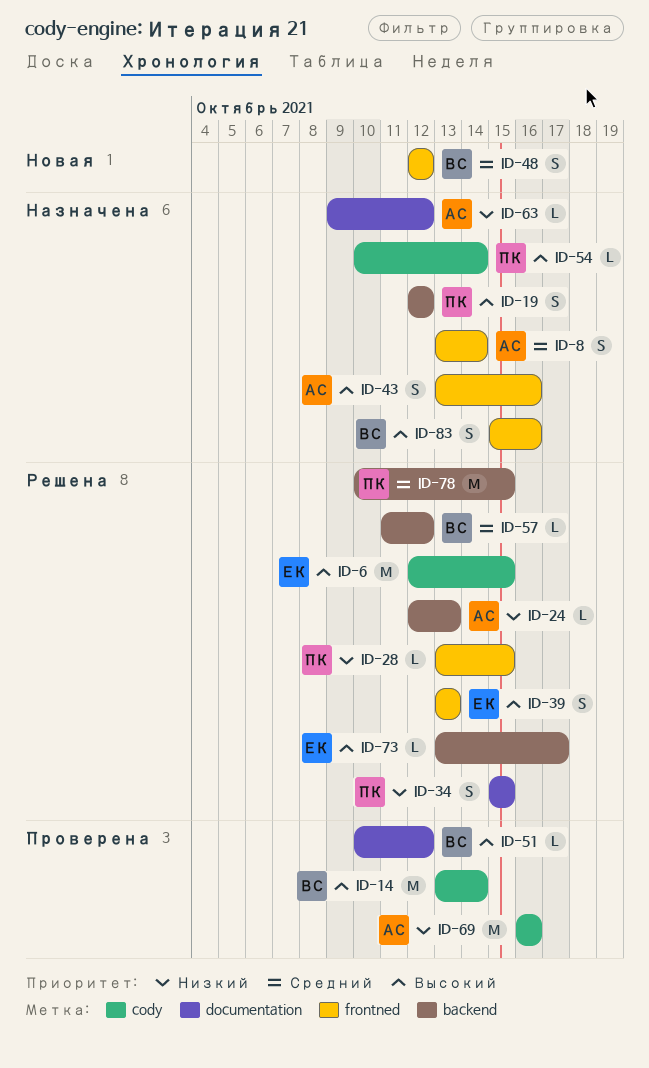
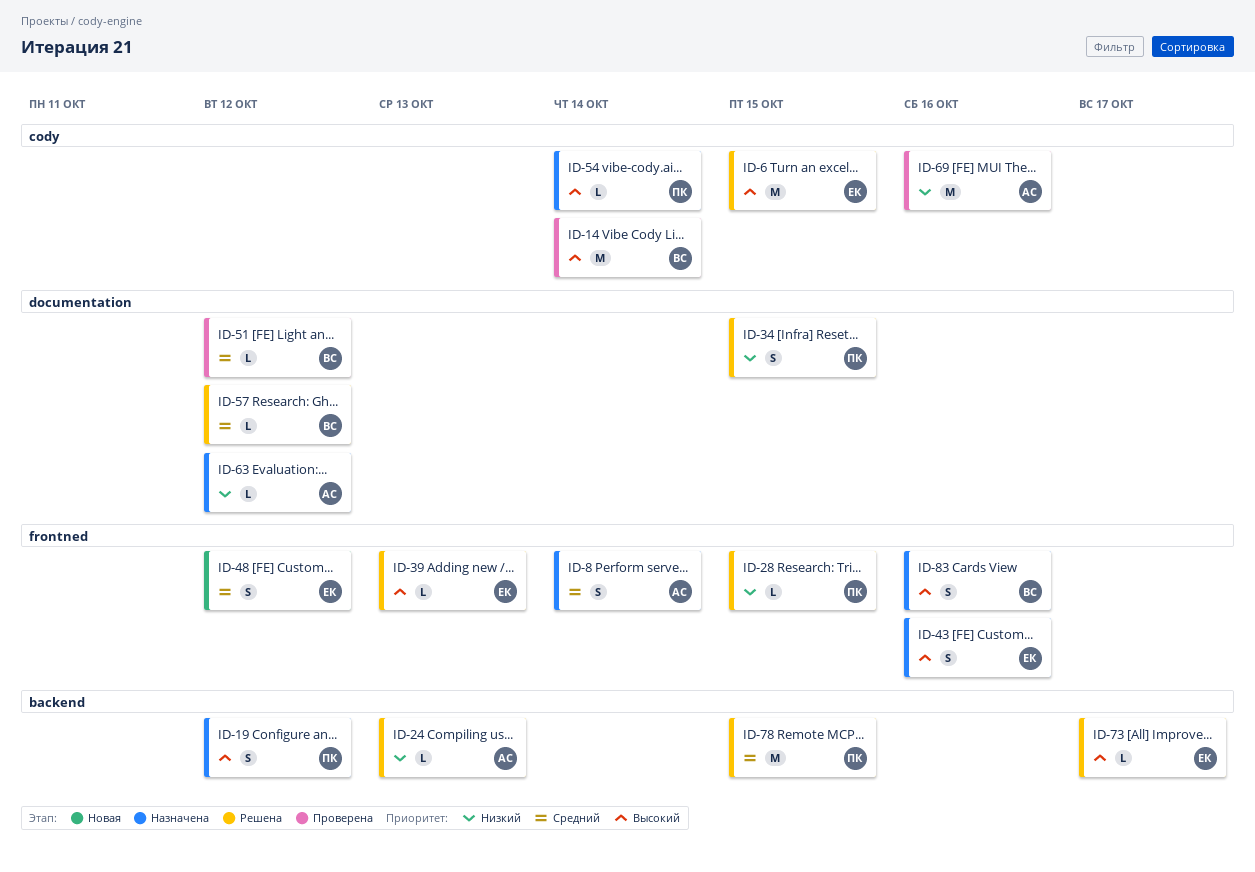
ID-39, estimate: S -> L
ID-43, owner: АС -> ЕК
ID-48, owner: ВС -> ЕК
ID-51, priority: Высокий -> Средний
ID-57, label: backend -> documentation

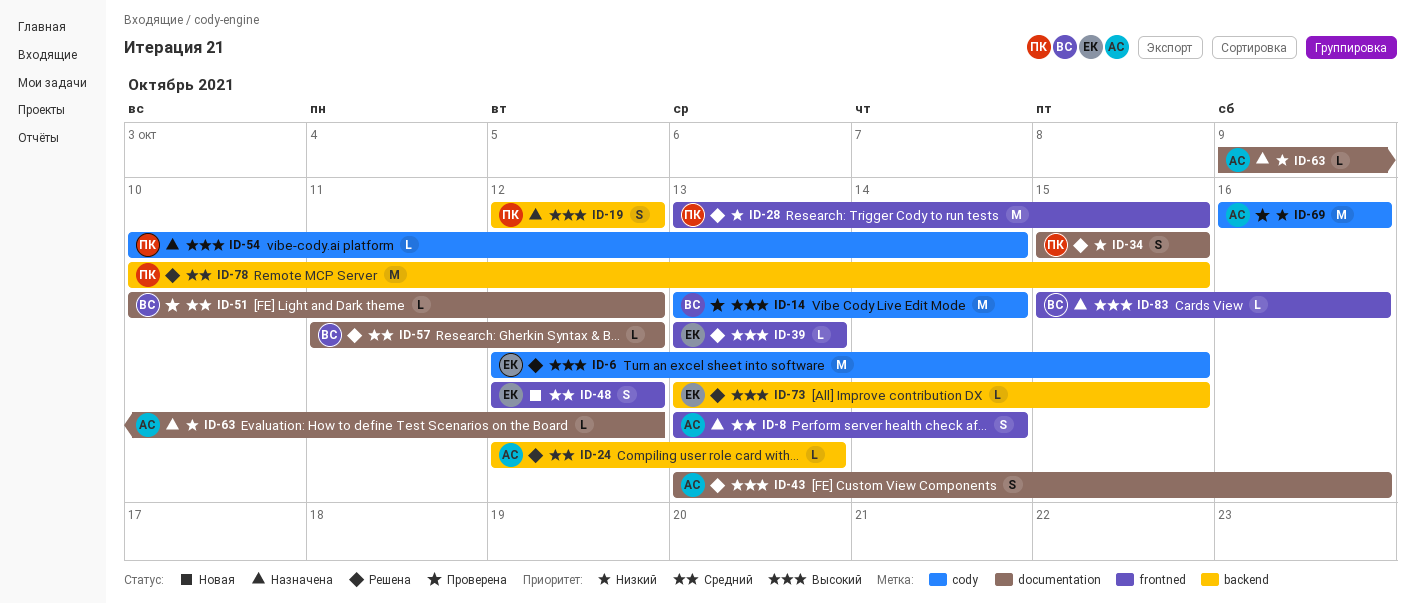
ID-24, priority: Низкий -> Средний
ID-28, estimate: L -> M
ID-43, status: Назначена -> Решена
ID-43, owner: ЕК -> АС
ID-43, label: frontned -> documentation
ID-73, due: Oct 17 -> Oct 15
ID-83, estimate: S -> L

